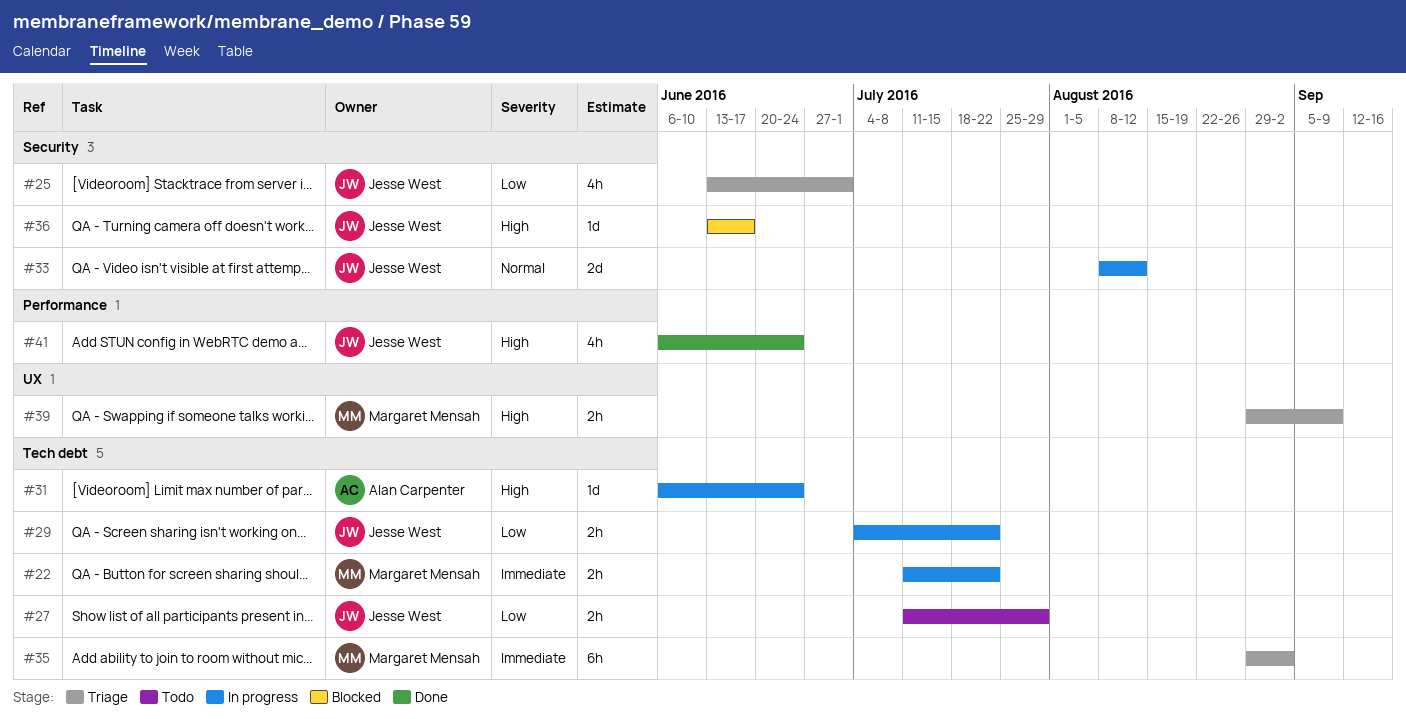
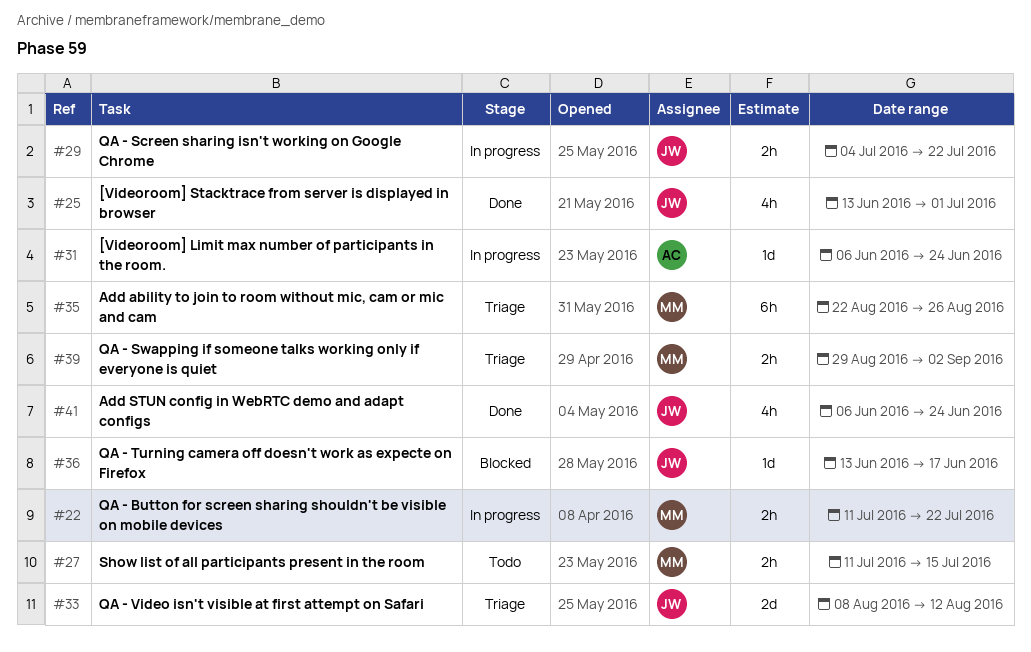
#25, status: Triage -> Done
#27, owner: Jesse West -> Margaret Mensah
#27, due: Jul 29 -> Jul 15
#33, status: In progress -> Triage
#35, start: Aug 29 -> Aug 22
#35, due: Sep 2 -> Aug 26
#39, due: Sep 9 -> Sep 2

